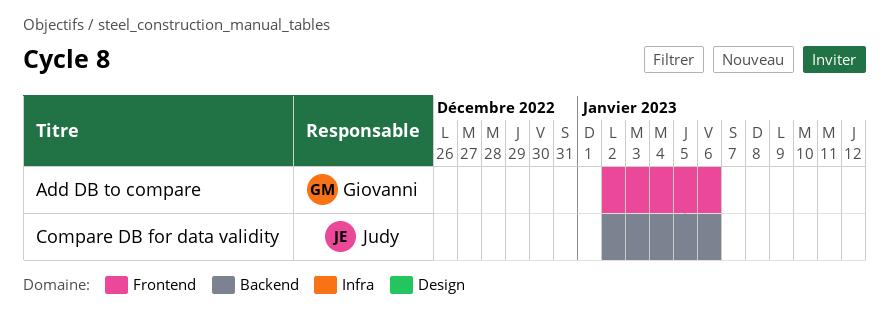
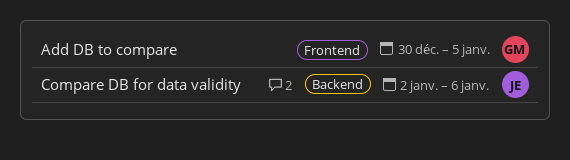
Add DB to compare, start: Jan 2 -> Dec 30
Add DB to compare, due: Jan 6 -> Jan 5

